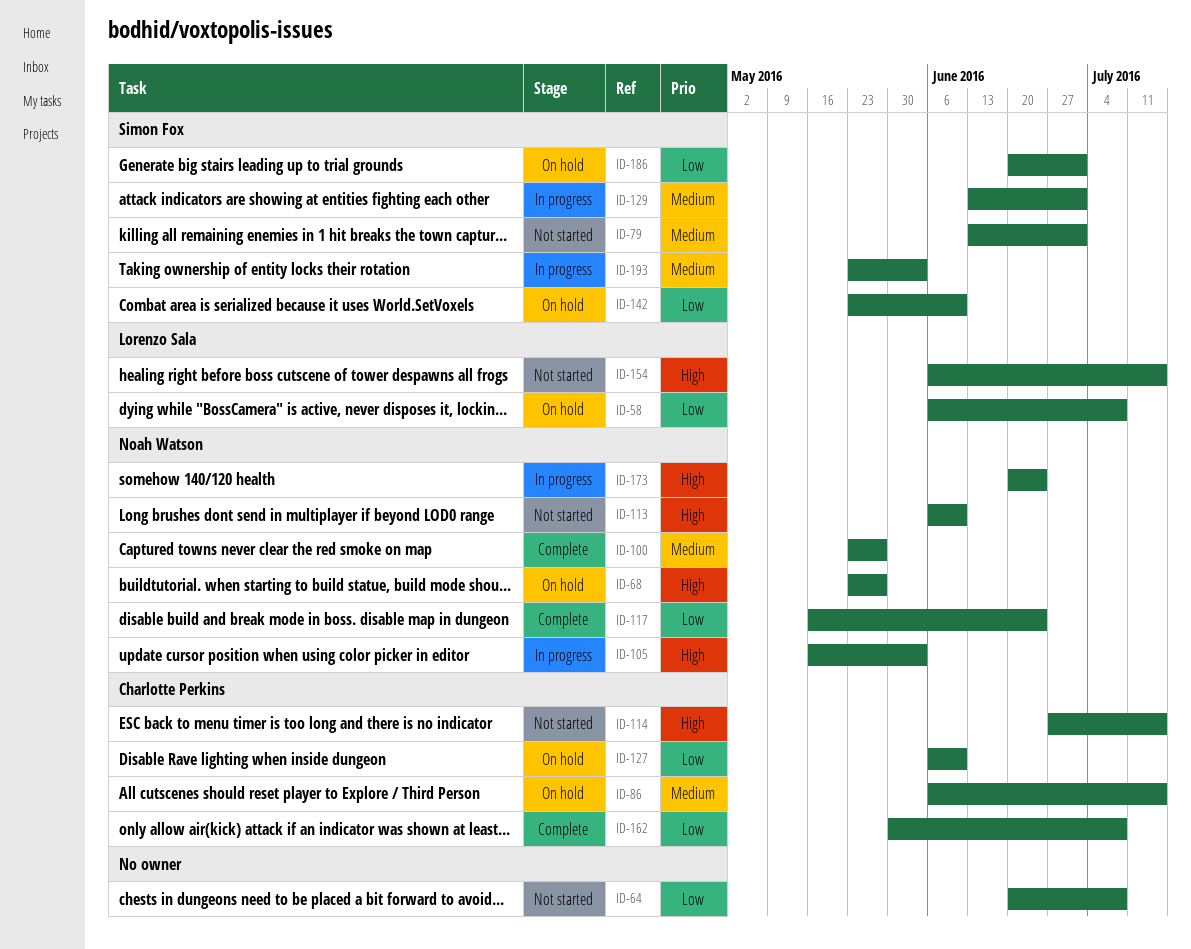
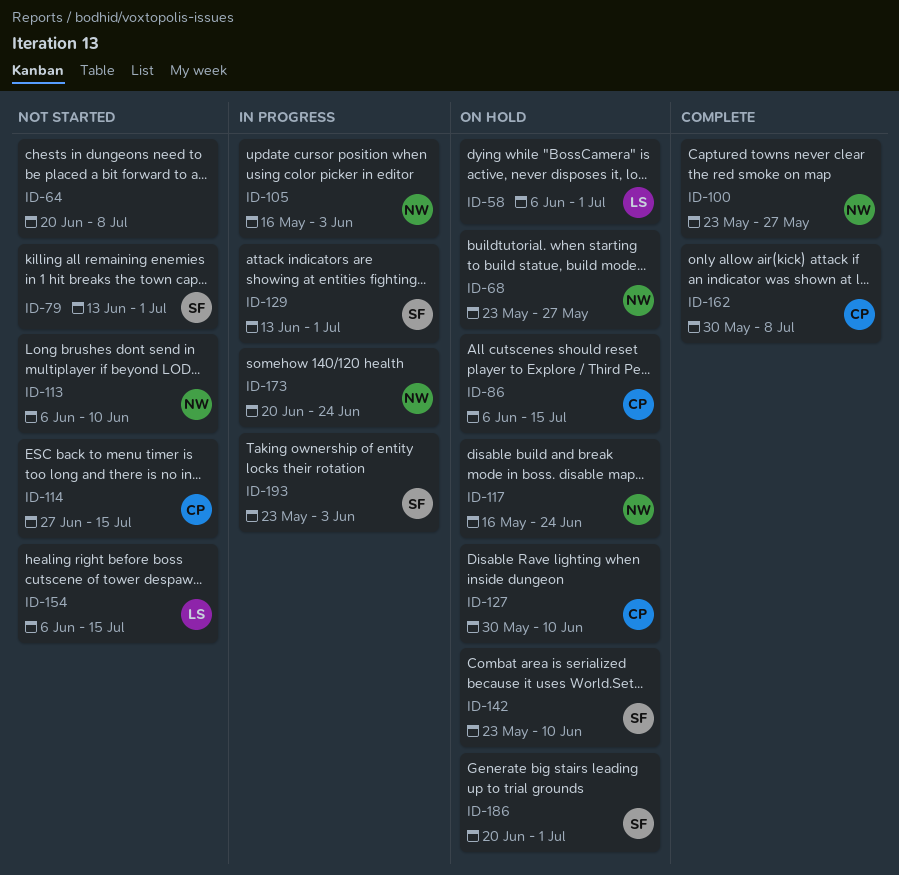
ID-58, due: Jul 8 -> Jul 1
ID-117, status: Complete -> On hold
ID-127, start: Jun 6 -> May 30

